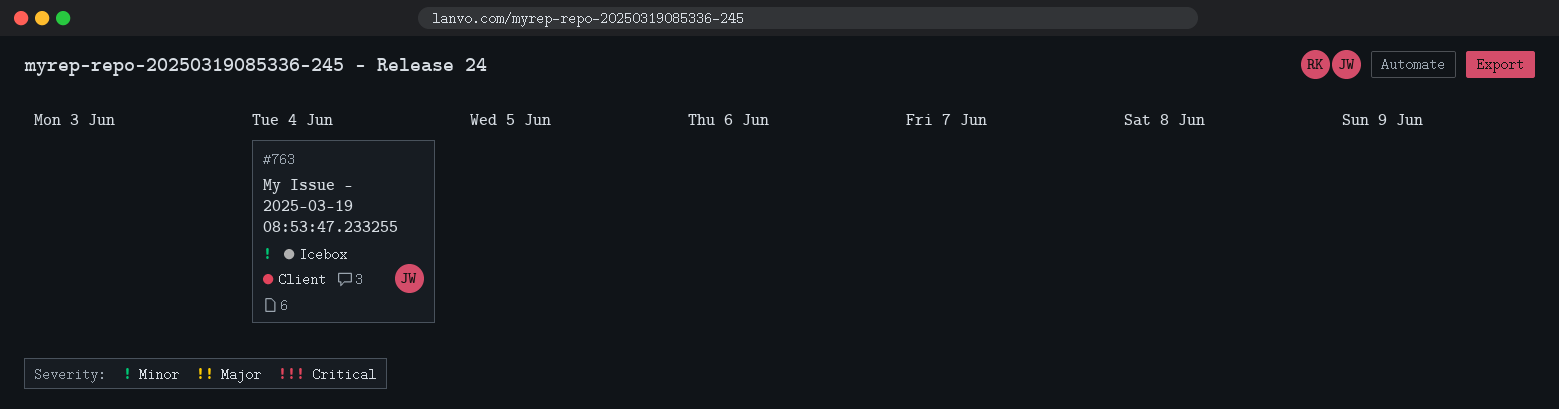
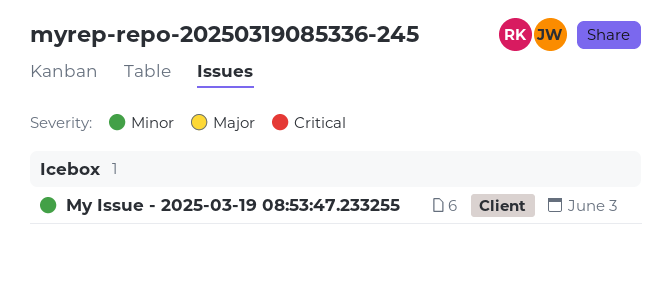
My Issue - 2025-03-19 08:53:47.233255, due: Jun 4 -> Jun 3

